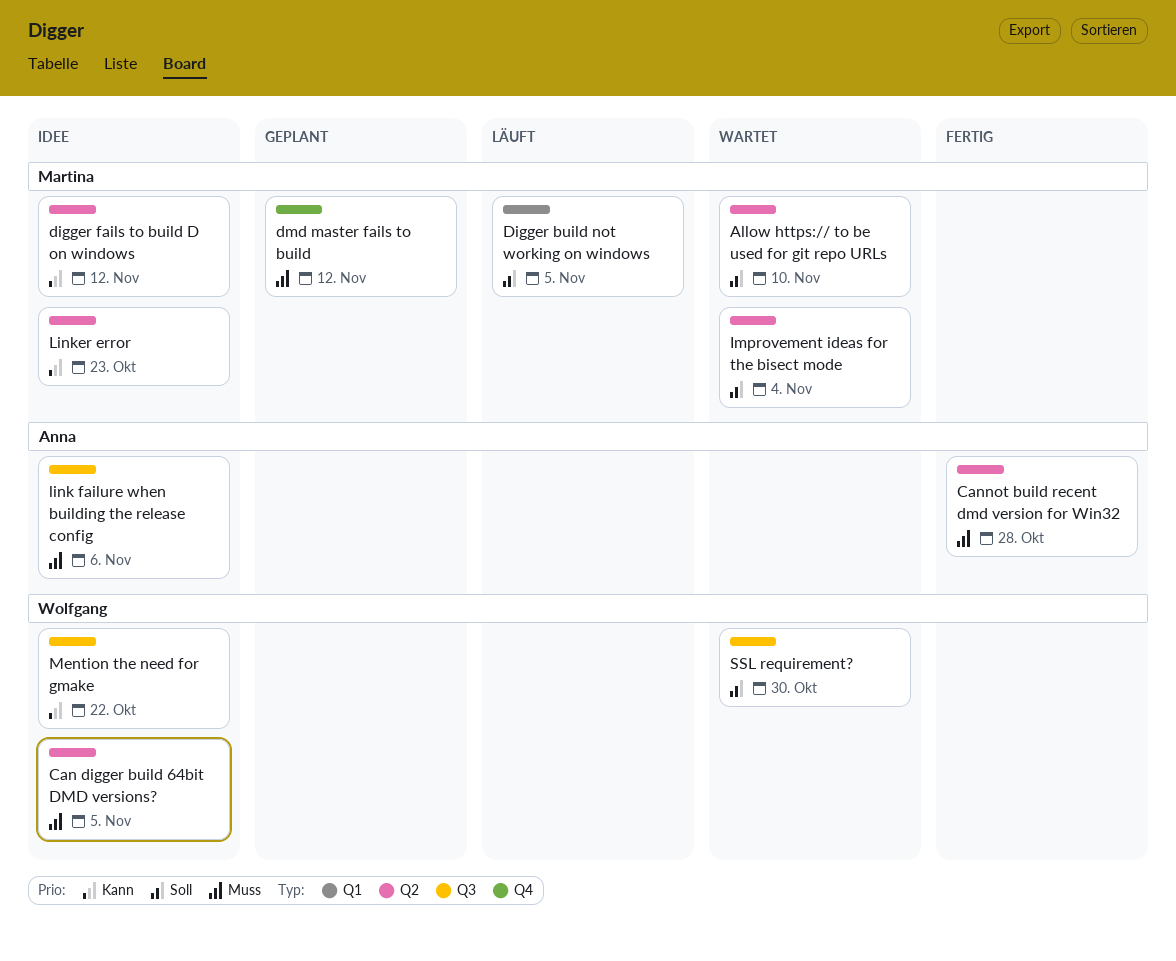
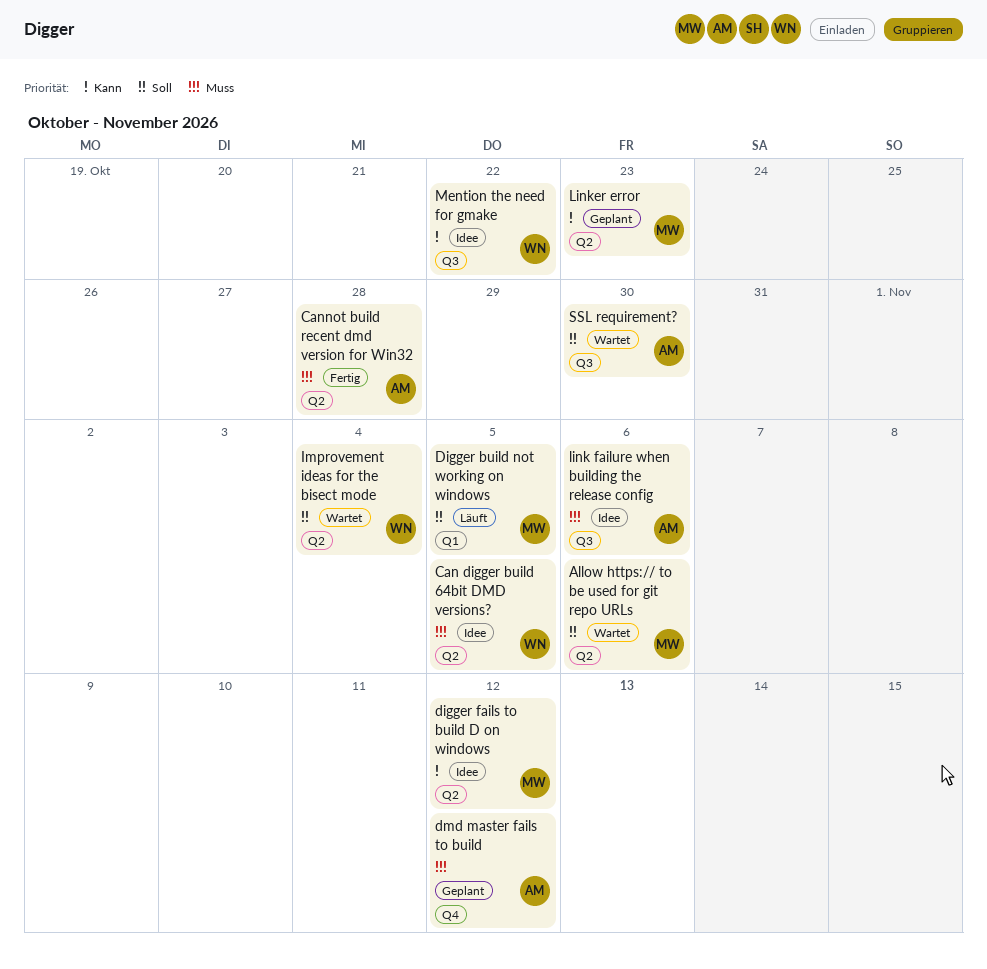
Allow https:// to be used for git repo URLs, due: Nov 10 -> Nov 6
dmd master fails to build, owner: Martina -> Anna
Improvement ideas for the bisect mode, owner: Martina -> Wolfgang
Linker error, status: Idee -> Geplant
SSL requirement?, owner: Wolfgang -> Anna

